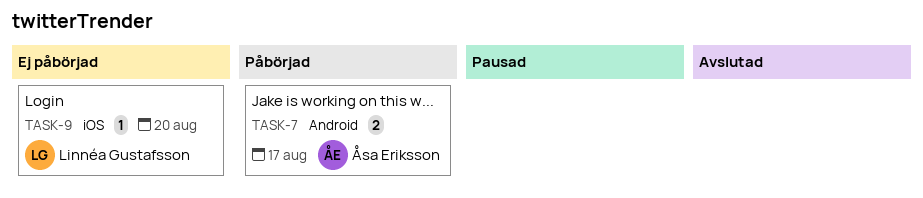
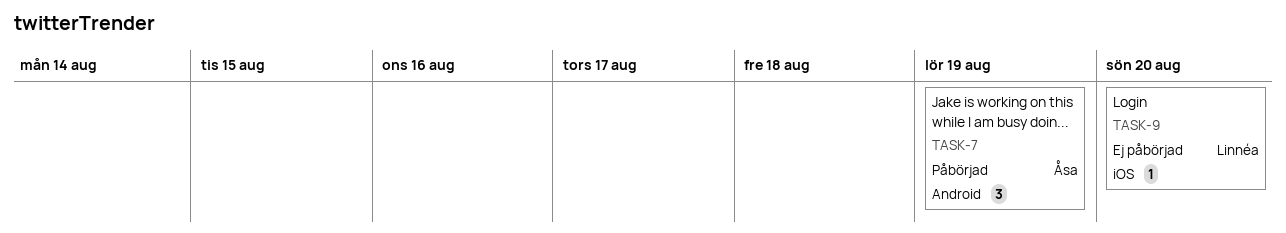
TASK-7, estimate: 2 -> 3
TASK-7, due: Aug 17 -> Aug 19

